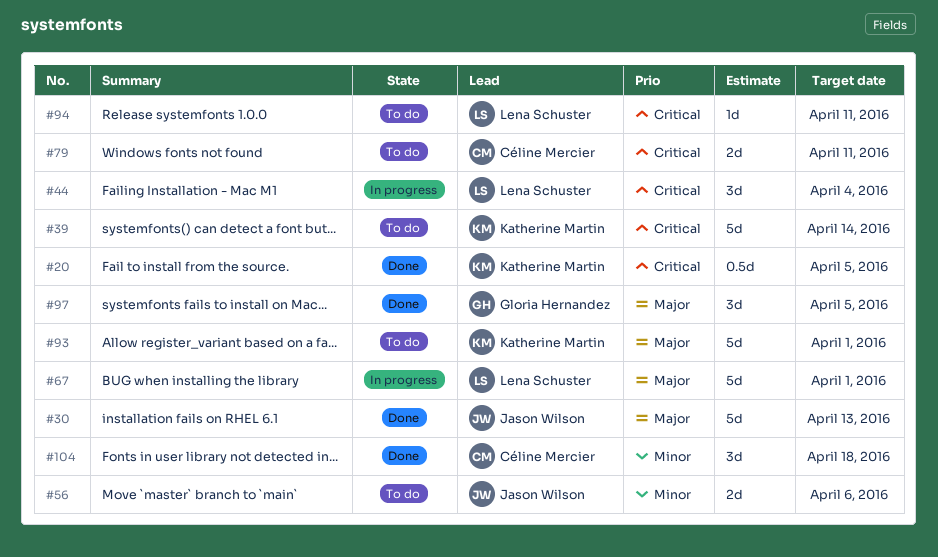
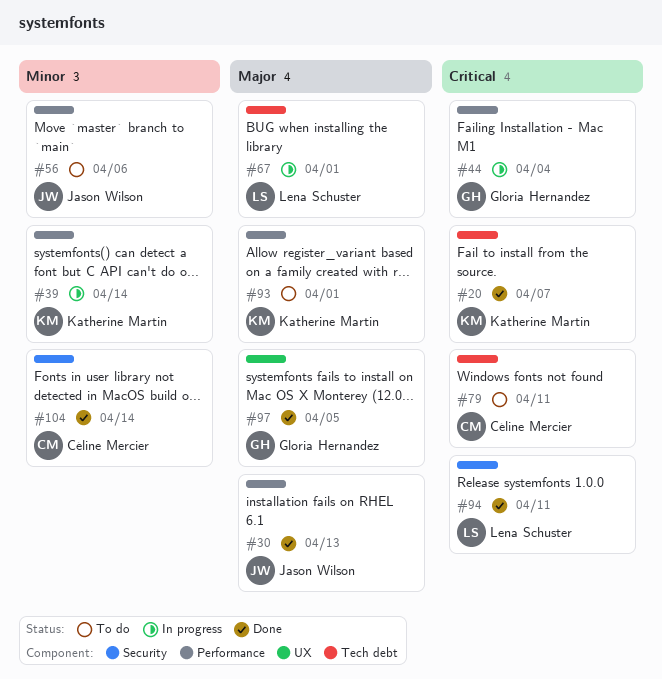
#20, due: Apr 5 -> Apr 7
#39, status: To do -> In progress
#39, priority: Critical -> Minor
#44, owner: Lena Schuster -> Gloria Hernandez
#94, status: To do -> Done
#104, due: Apr 18 -> Apr 14

